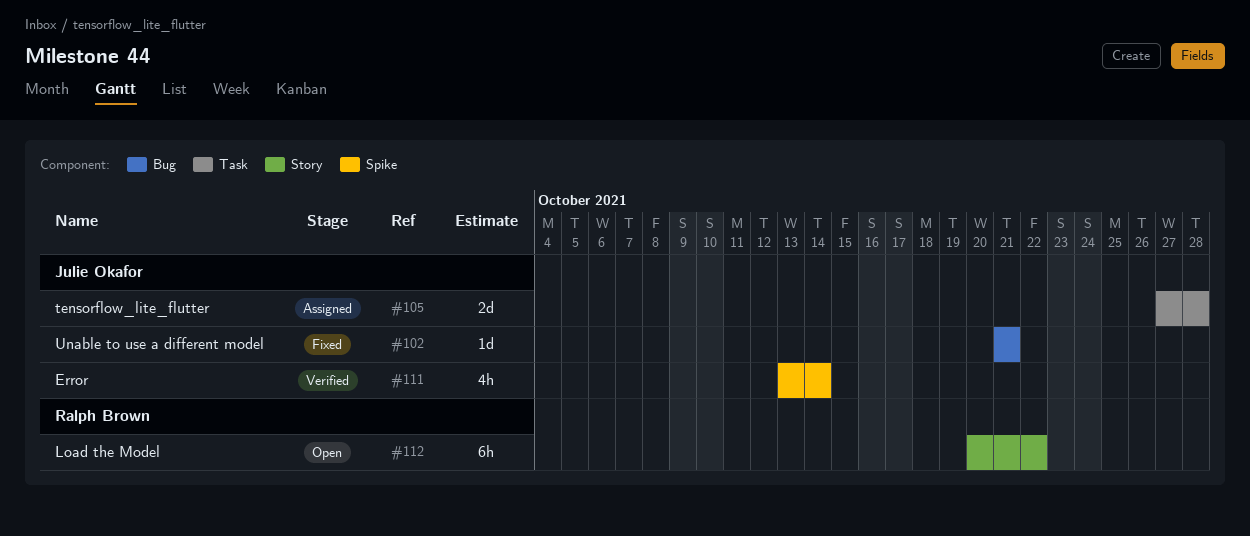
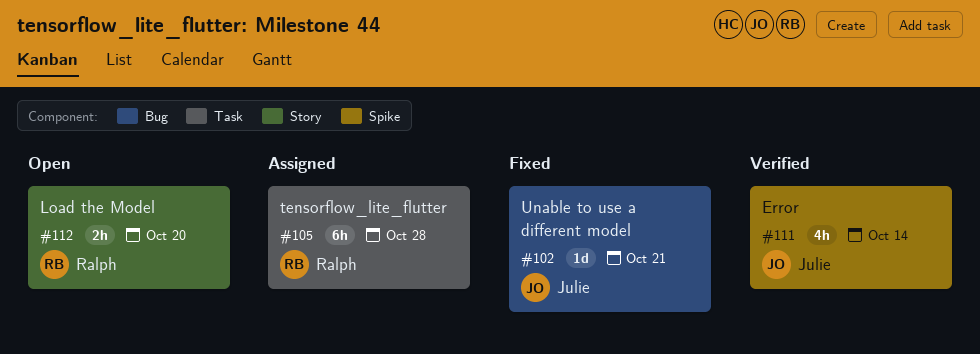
#105, owner: Julie Okafor -> Ralph Brown
#105, estimate: 2d -> 6h
#112, estimate: 6h -> 2h
#112, due: Oct 22 -> Oct 20

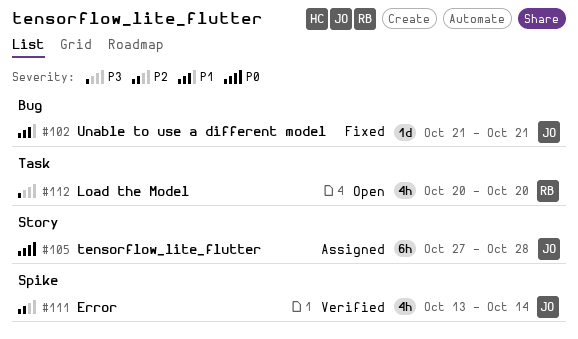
#105, owner: Ralph -> Julie
#105, label: Task -> Story
#112, label: Story -> Task
#112, estimate: 2h -> 4h

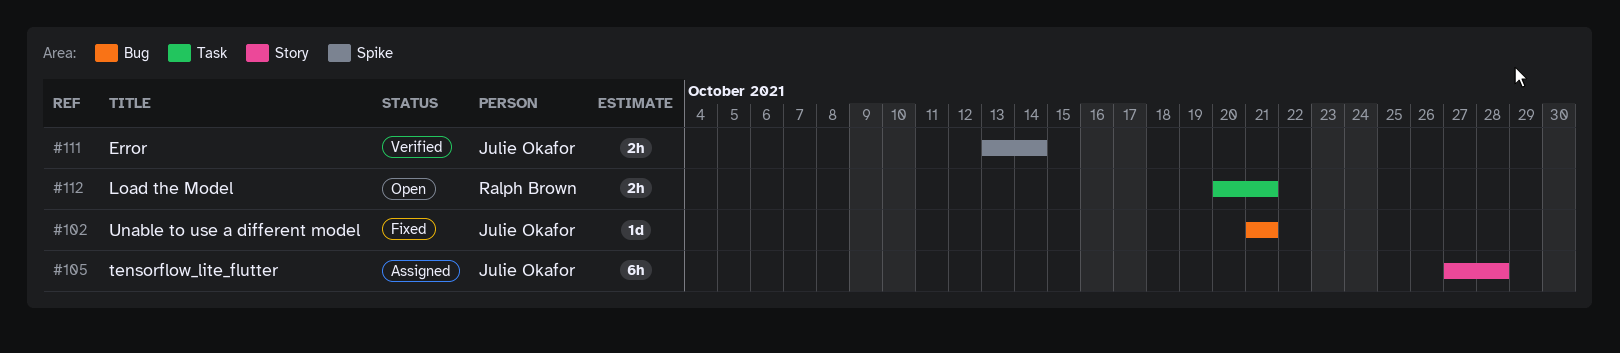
#111, estimate: 4h -> 2h
#112, estimate: 4h -> 2h
#112, due: Oct 20 -> Oct 21

